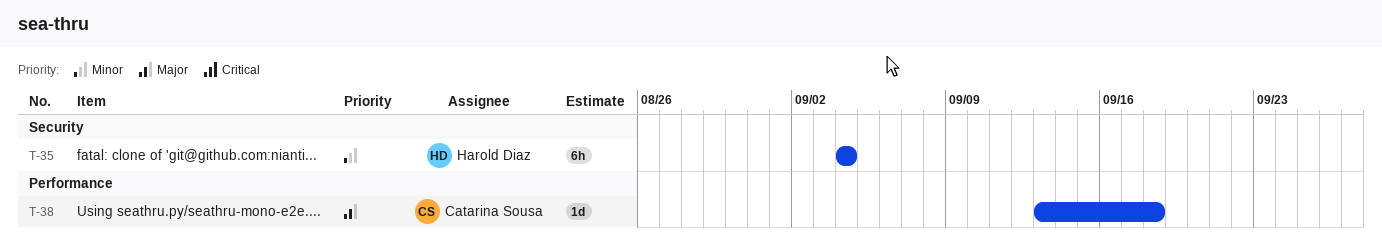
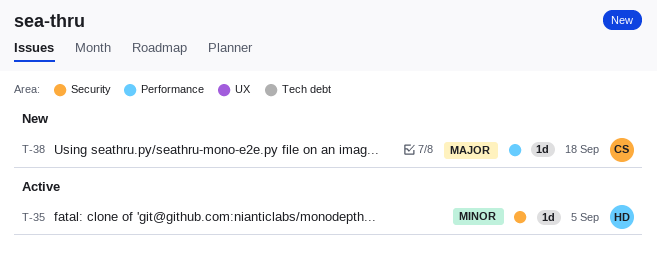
T-35, estimate: 6h -> 1d
T-35, due: Sep 4 -> Sep 5

